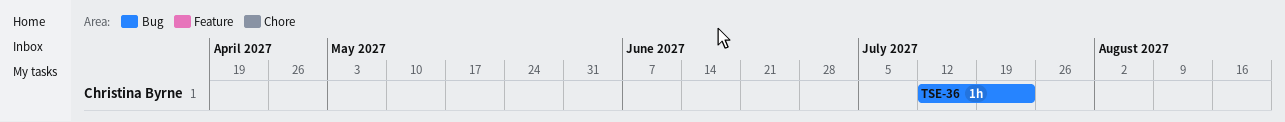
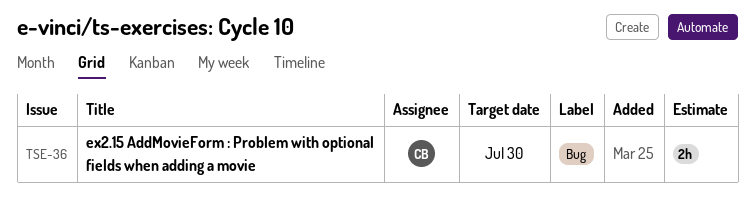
TSE-36, estimate: 1h -> 2h
TSE-36, due: Jul 23 -> Jul 30

